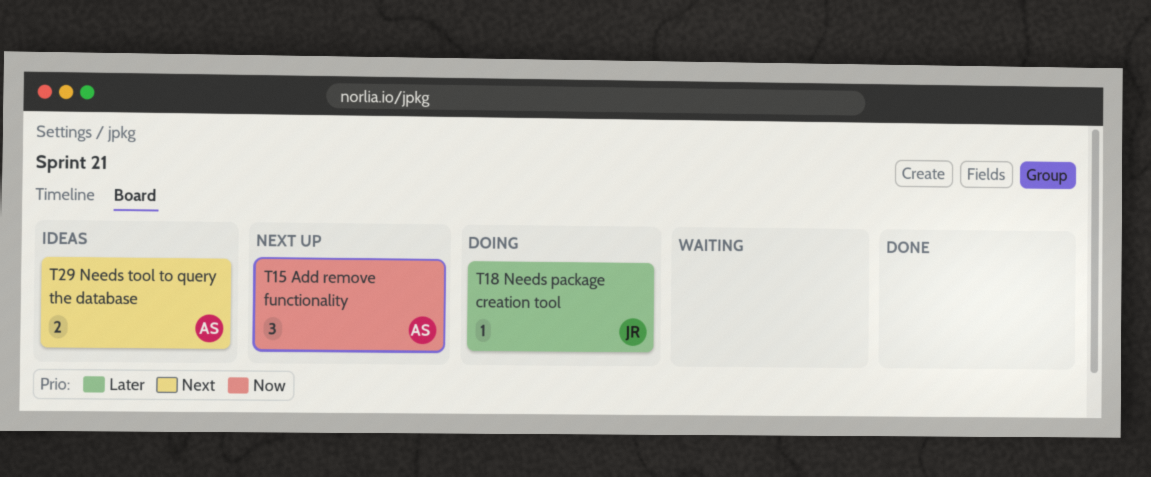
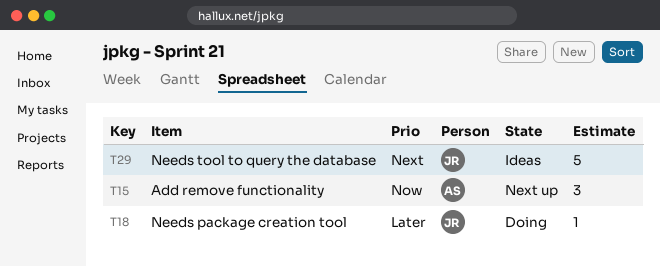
T29, owner: AS -> JR
T29, estimate: 2 -> 5

